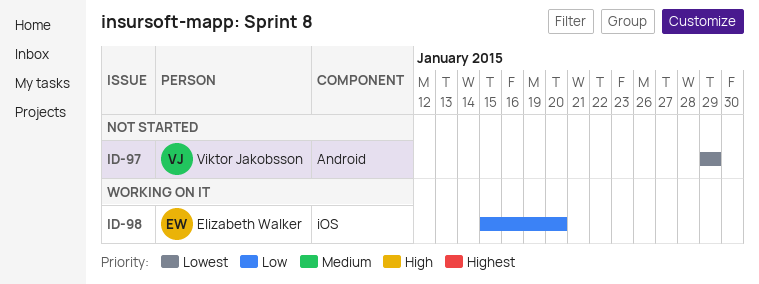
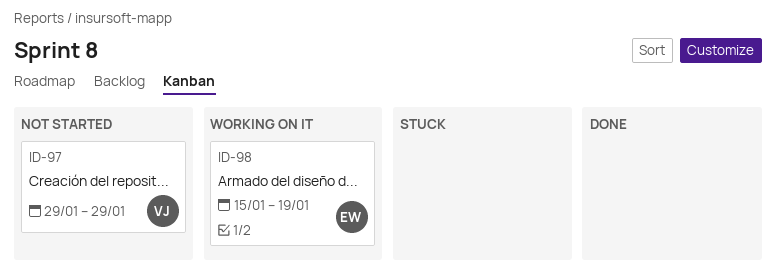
ID-98, due: Jan 20 -> Jan 19

